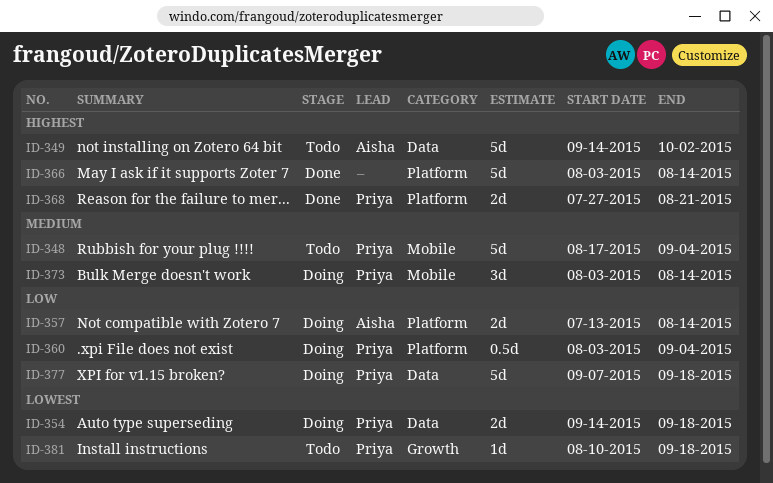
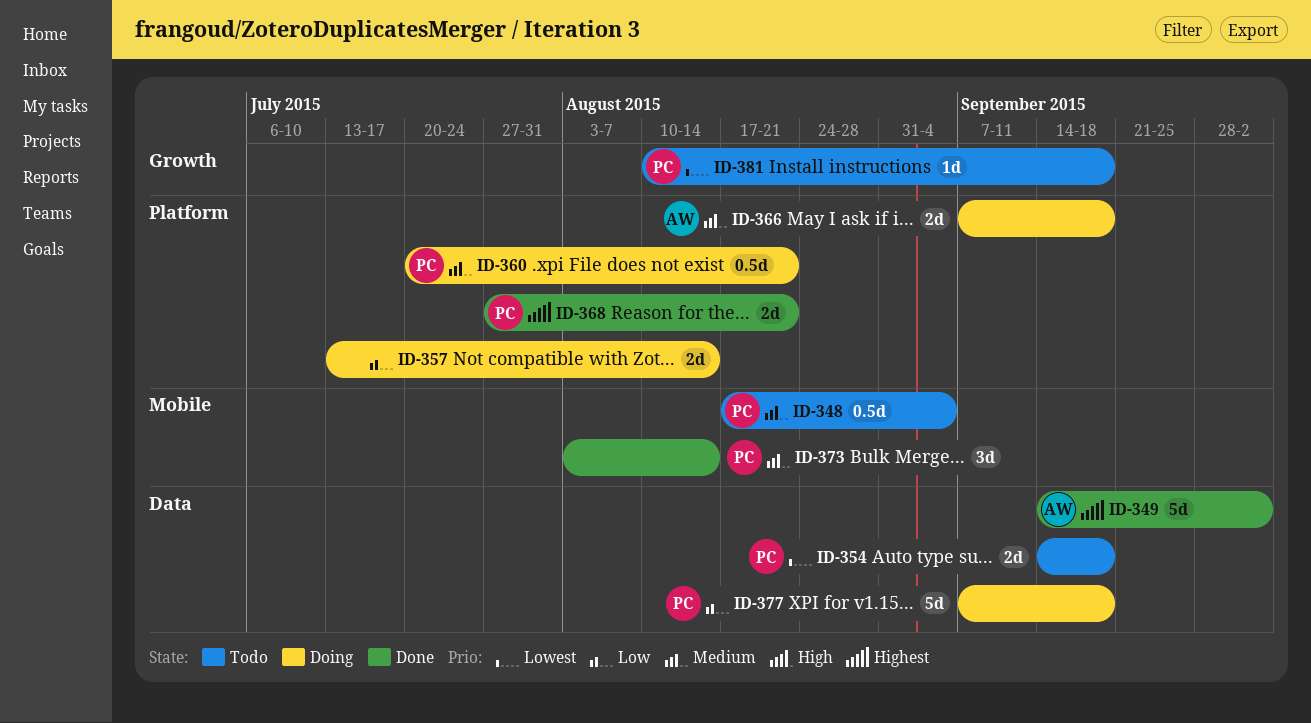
ID-348, estimate: 5d -> 0.5d
ID-349, status: Todo -> Done
ID-354, status: Doing -> Todo
ID-357, owner: Aisha -> none
ID-360, priority: Low -> Medium
ID-360, start: Aug 3 -> Jul 20
ID-360, due: Sep 4 -> Aug 21
ID-366, status: Done -> Doing
ID-366, owner: none -> Aisha
ID-366, priority: Highest -> Medium
ID-366, estimate: 5d -> 2d
ID-366, start: Aug 3 -> Sep 7
ID-366, due: Aug 14 -> Sep 18
ID-373, status: Doing -> Done

